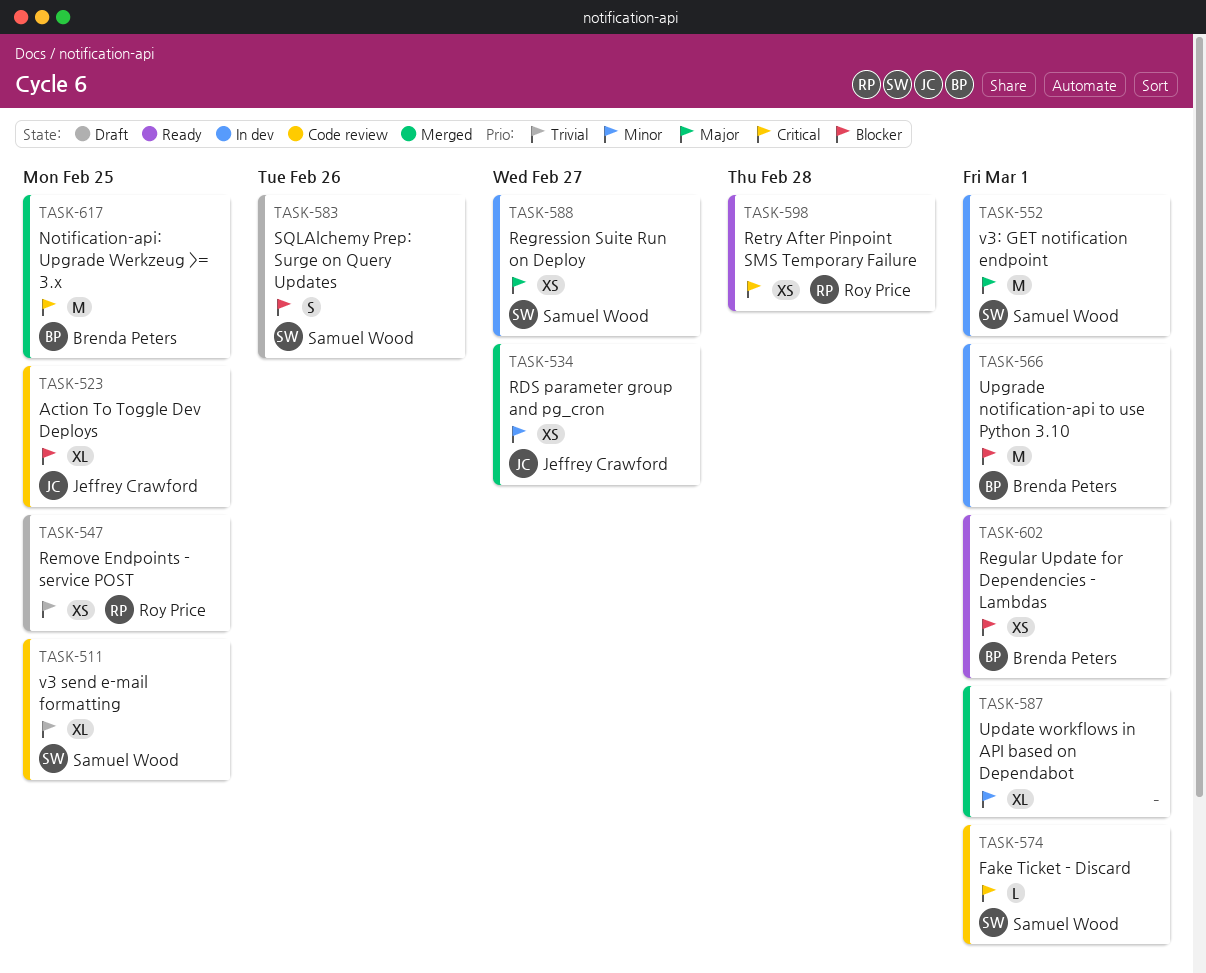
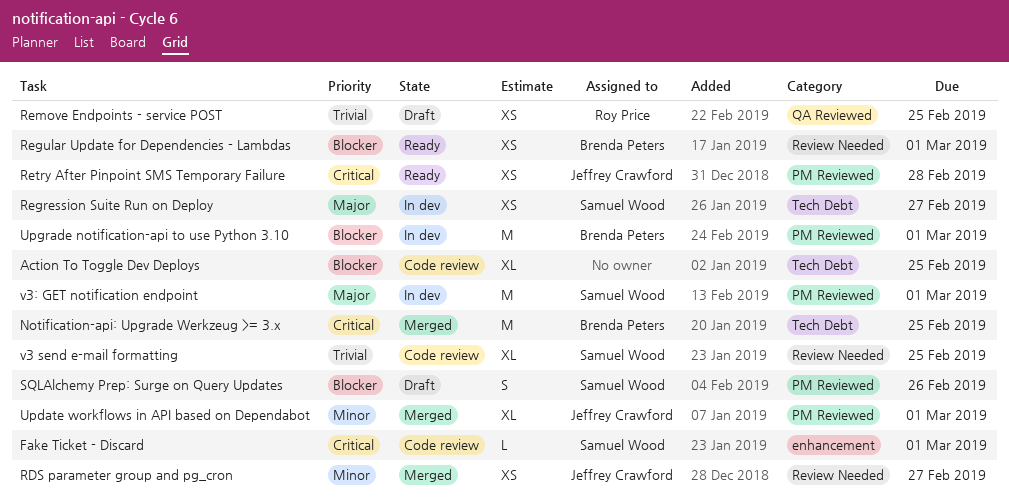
Action To Toggle Dev Deploys, owner: Jeffrey Crawford -> none
Retry After Pinpoint SMS Temporary Failure, owner: Roy Price -> Jeffrey Crawford
Update workflows in API based on Dependabot, owner: none -> Jeffrey Crawford

